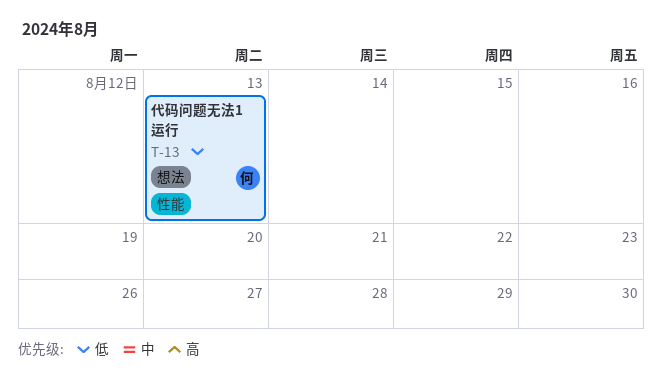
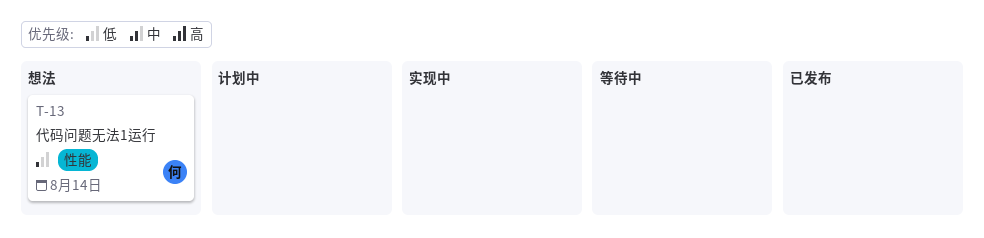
T-13, due: Aug 13 -> Aug 14

